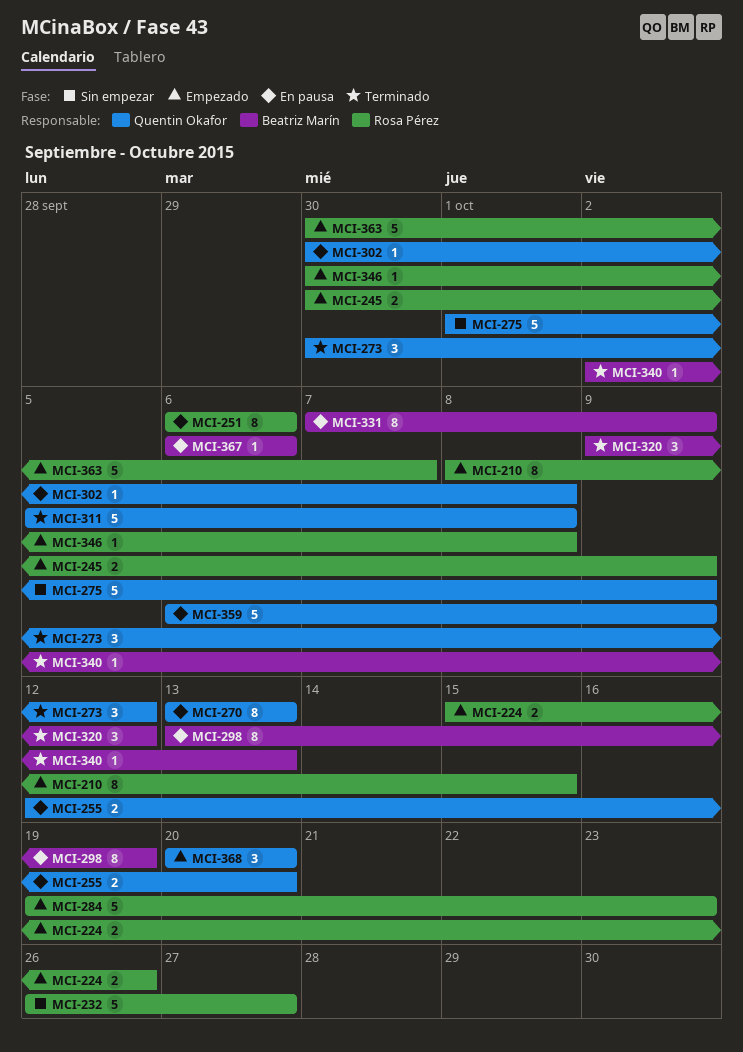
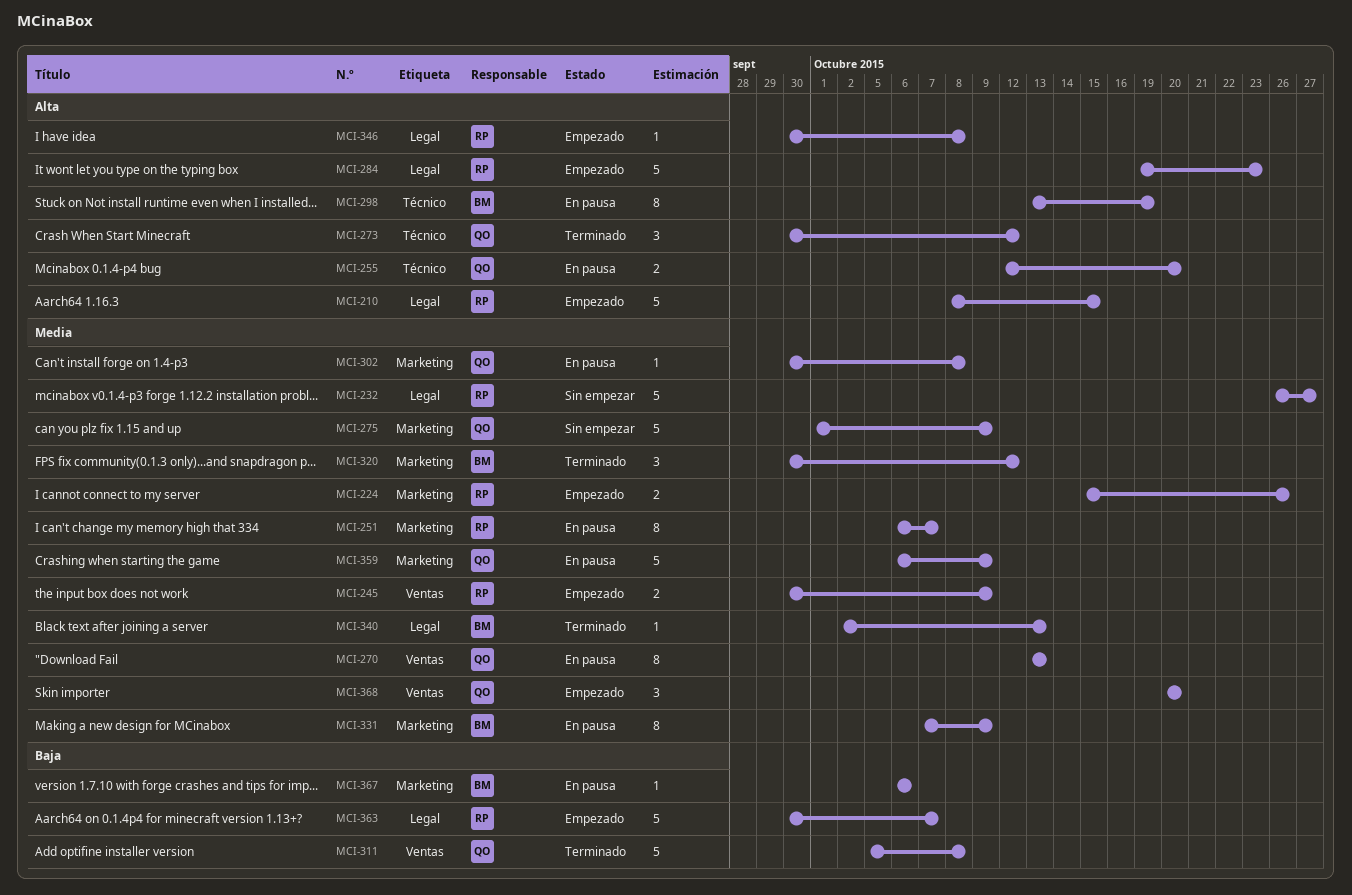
MCI-210, estimate: 8 -> 5
MCI-251, due: Oct 6 -> Oct 7
MCI-320, start: Oct 9 -> Sep 30

